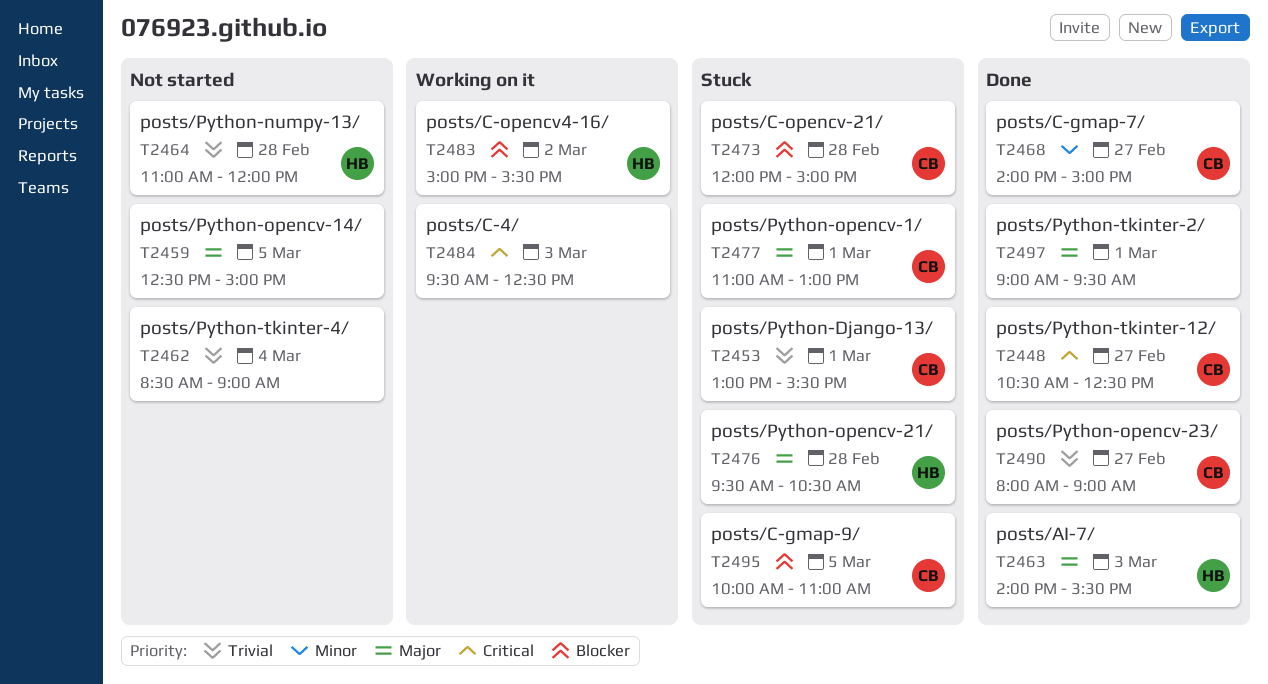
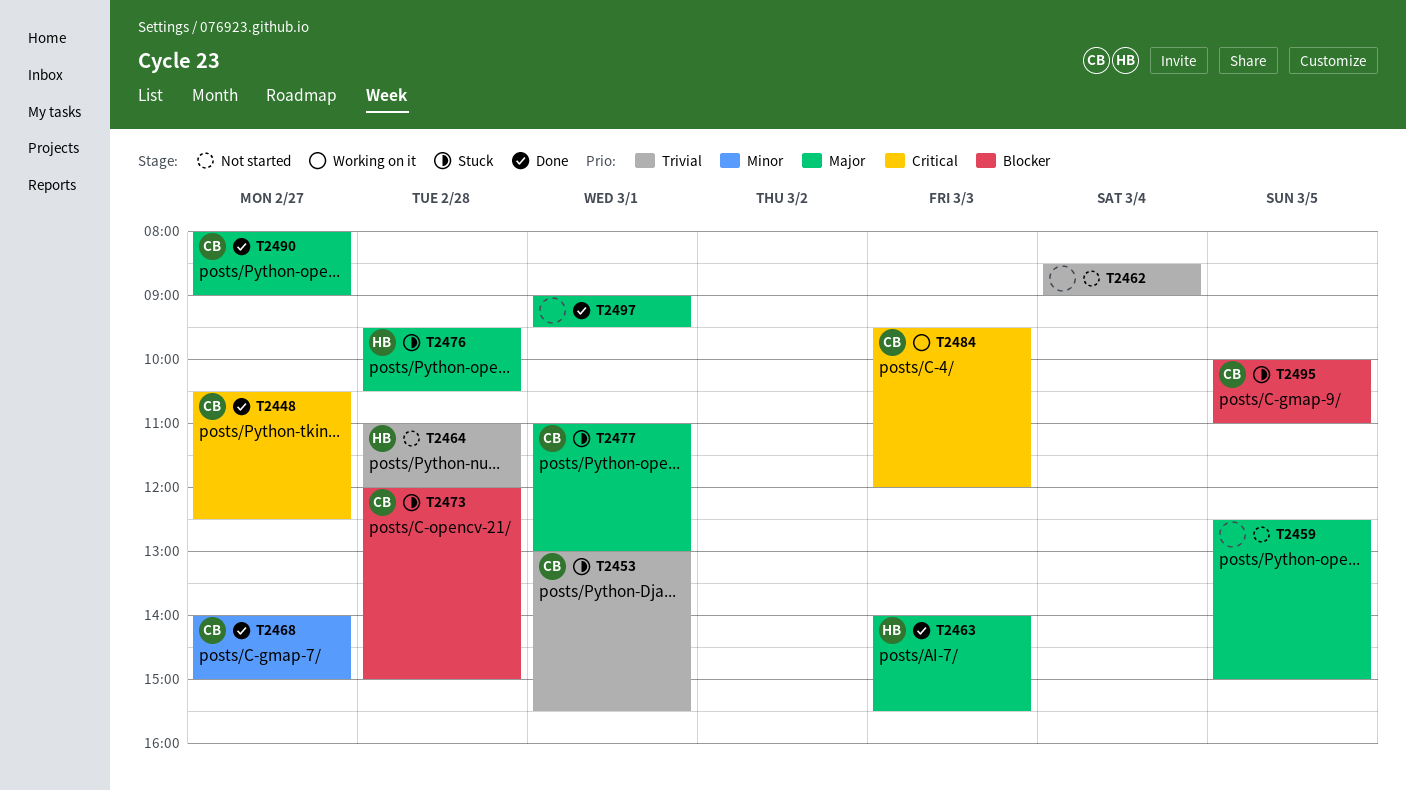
T2483: present -> none
T2484, owner: none -> CB
T2484, ends: 12:30 -> 12:00
T2490, priority: Trivial -> Major

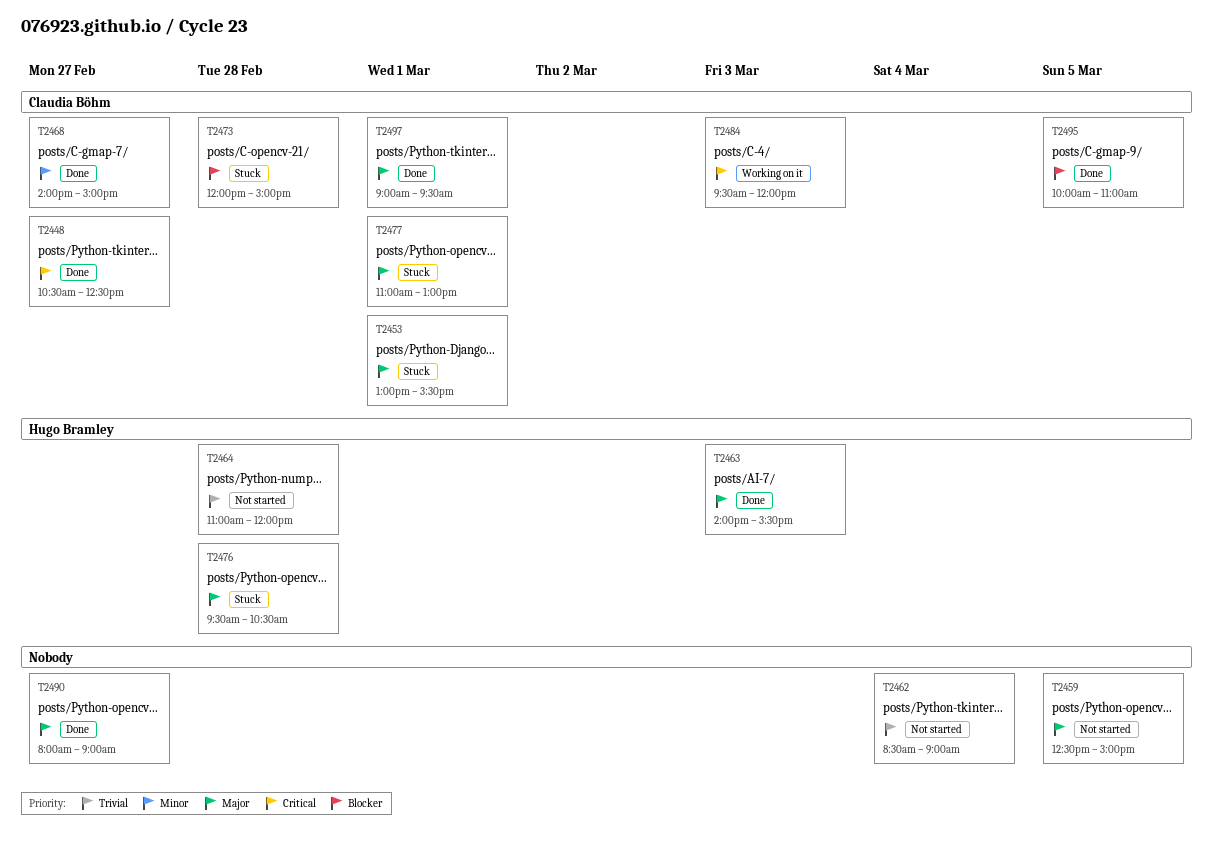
T2453, priority: Trivial -> Major
T2490, owner: Claudia Böhm -> none
T2495, status: Stuck -> Done
T2497, owner: none -> Claudia Böhm

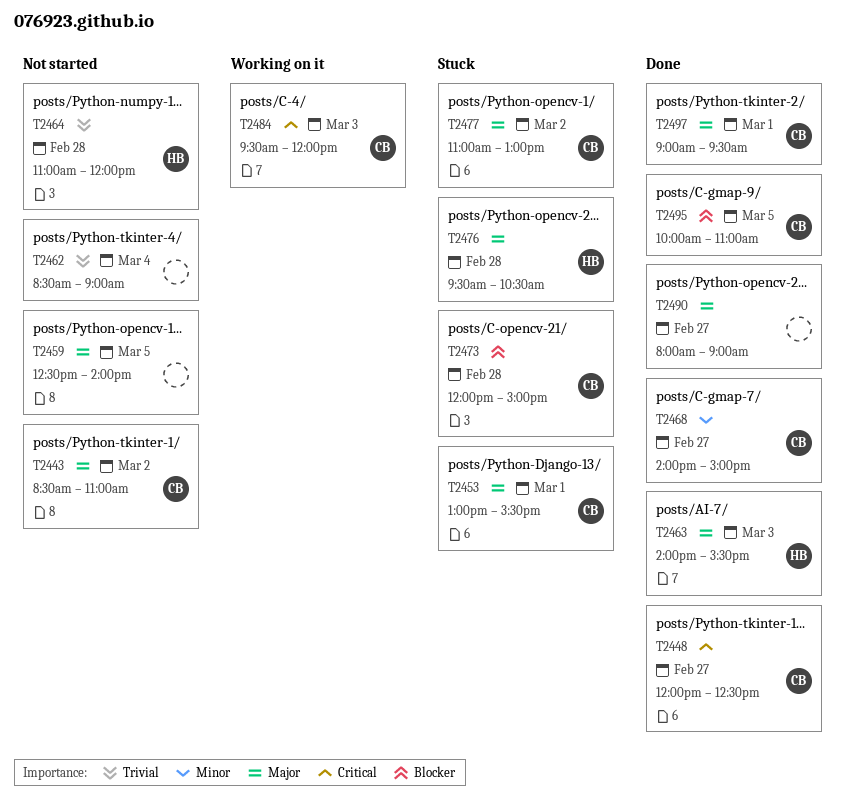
T2443: none -> present
T2448, begins: 10:30 -> 12:00
T2459, ends: 15:00 -> 14:00
T2477, day: Mar 1 -> Mar 2

